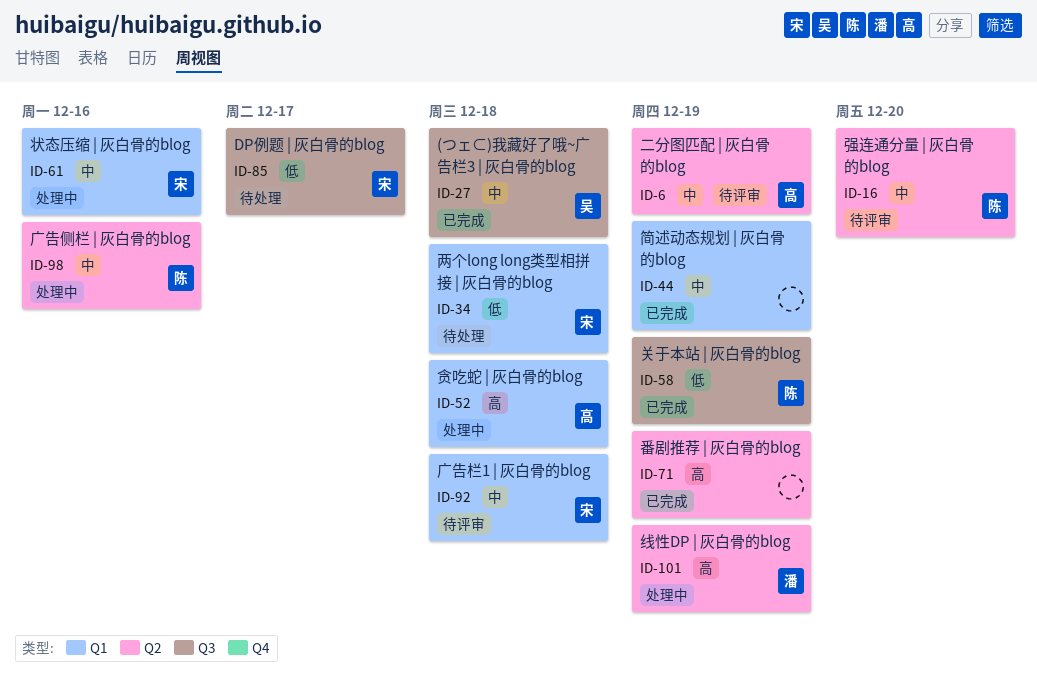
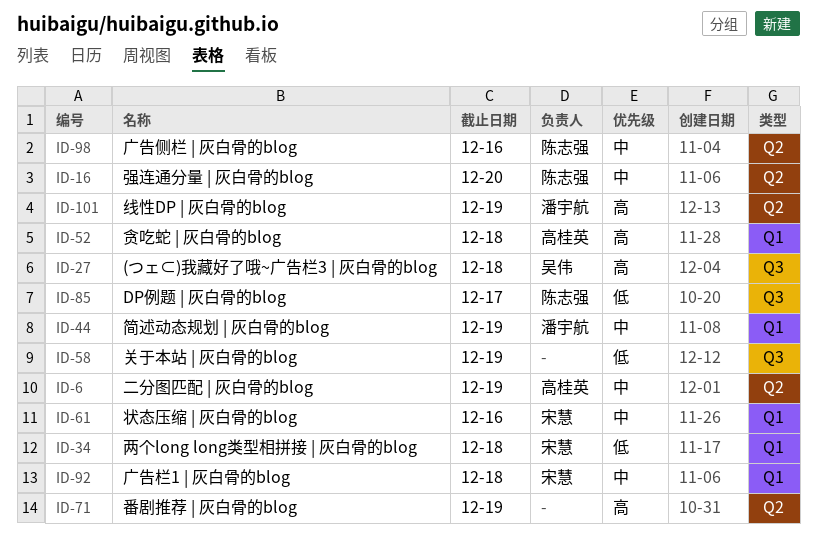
ID-27, priority: 中 -> 高
ID-44, owner: none -> 潘宇航
ID-58, owner: 陈志强 -> none
ID-85, owner: 宋慧 -> 陈志强

